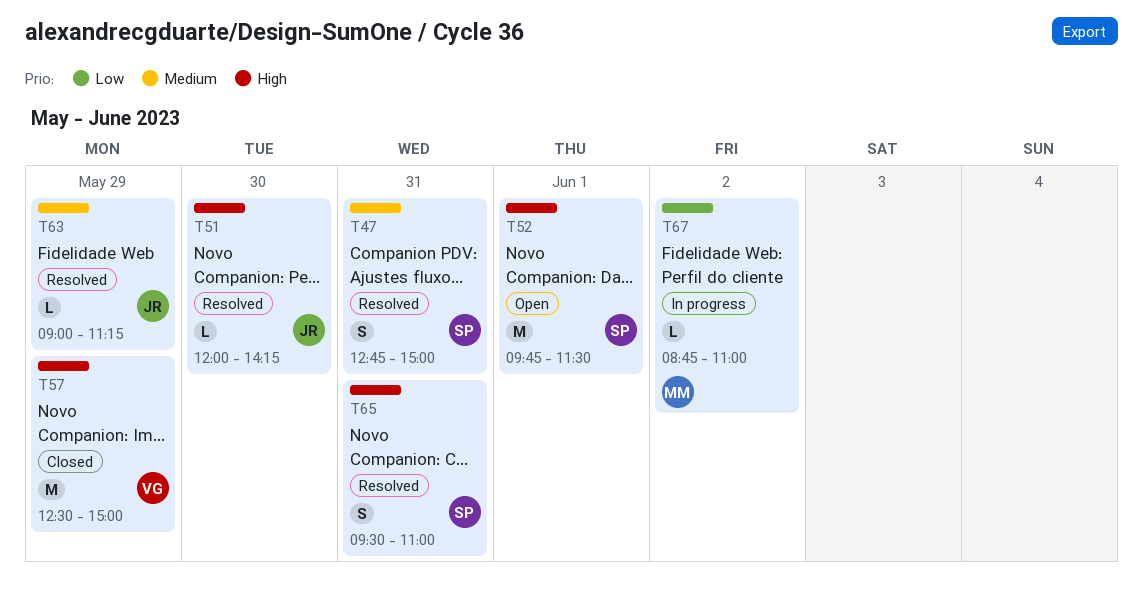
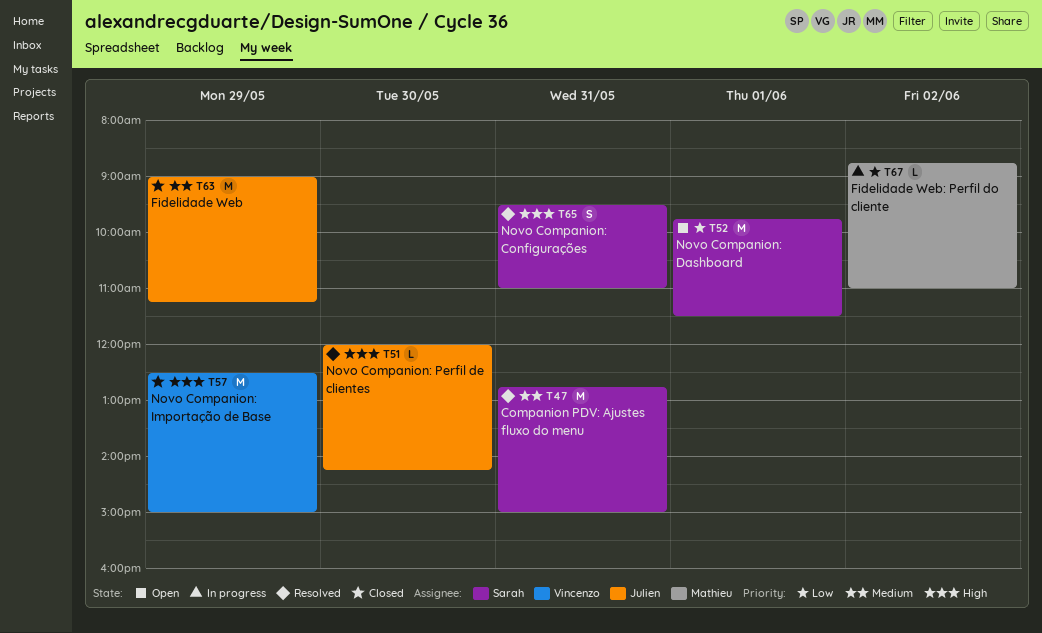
T47, estimate: S -> M
T52, priority: High -> Low
T63, status: Resolved -> Closed
T63, estimate: L -> M

